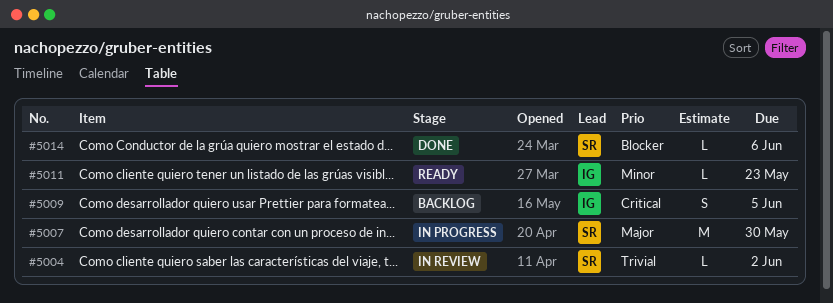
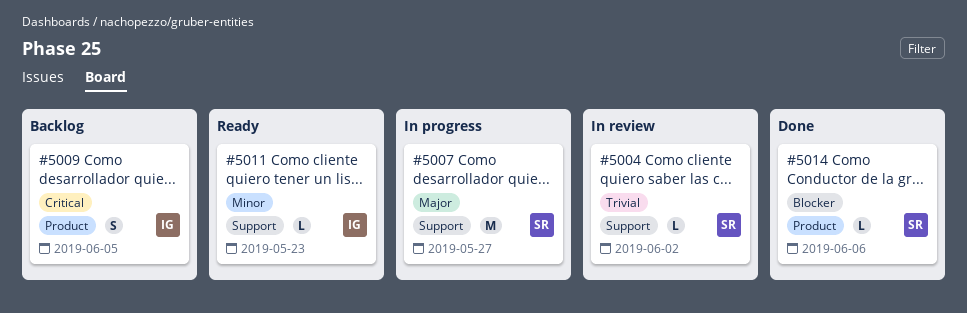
#5007, due: May 30 -> May 27

